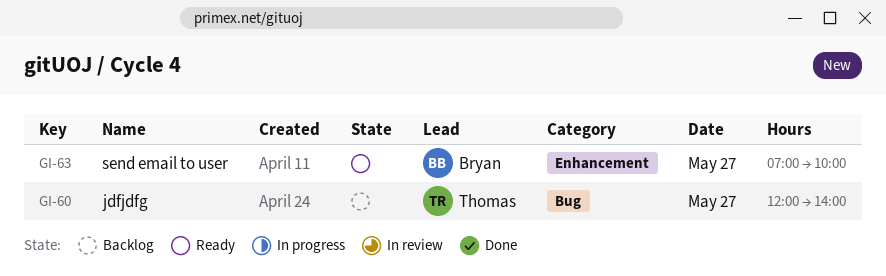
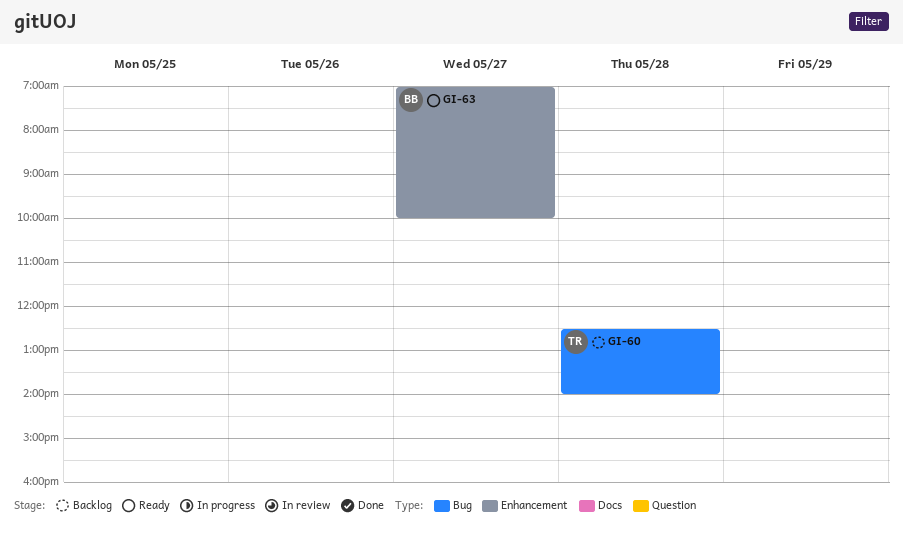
GI-60, day: May 27 -> May 28
GI-60, begins: 12:00 -> 12:30

